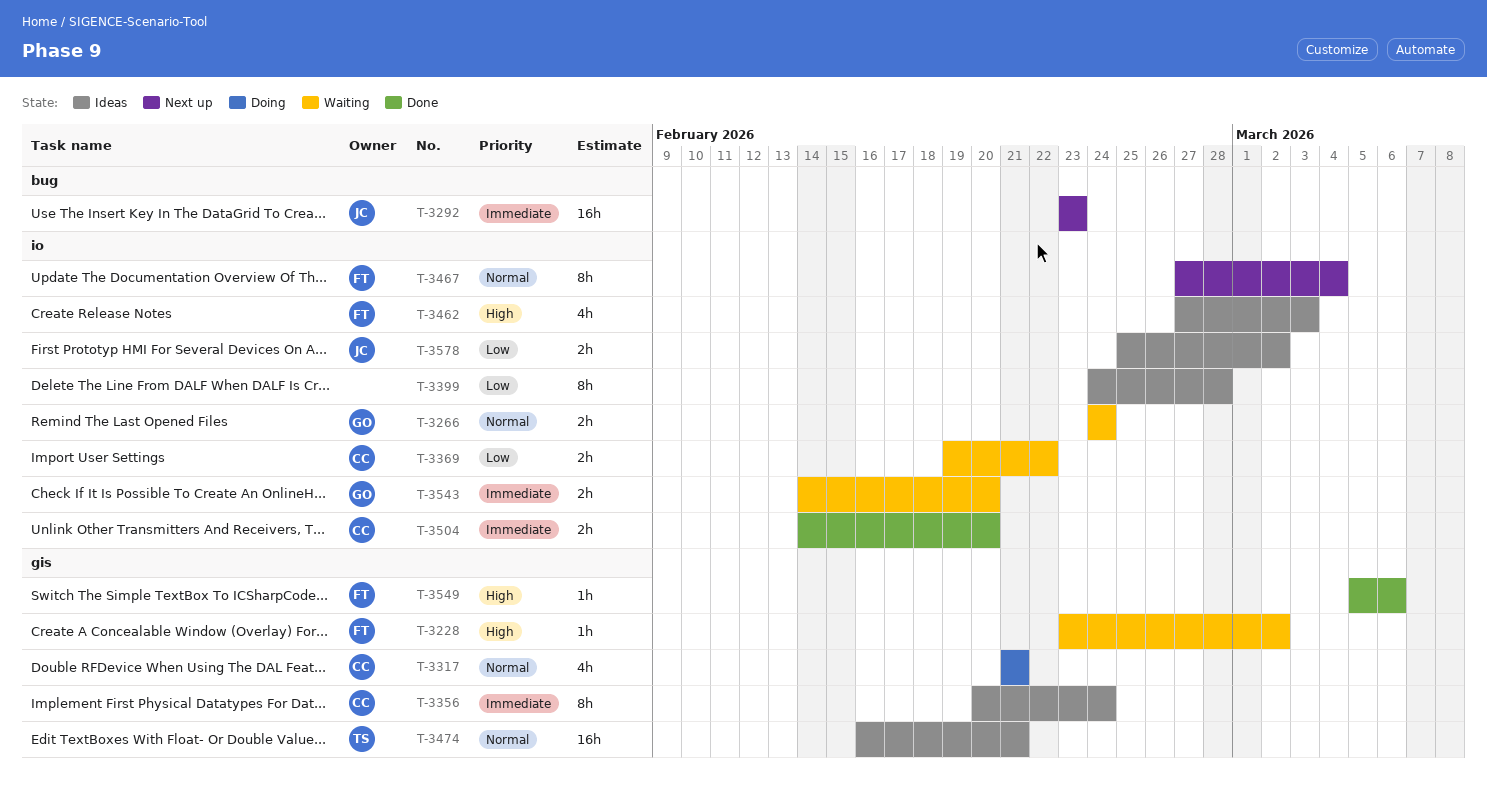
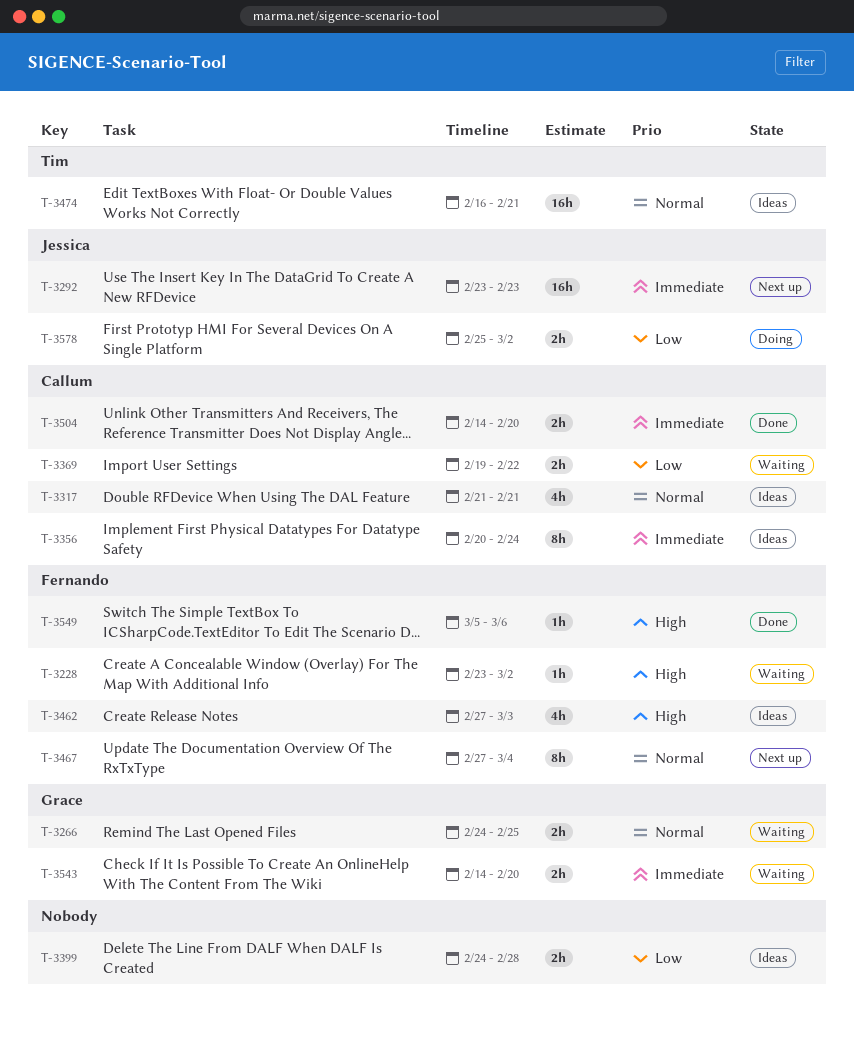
T-3266, due: Feb 24 -> Feb 25
T-3317, status: Doing -> Ideas
T-3399, estimate: 8h -> 2h
T-3578, status: Ideas -> Doing

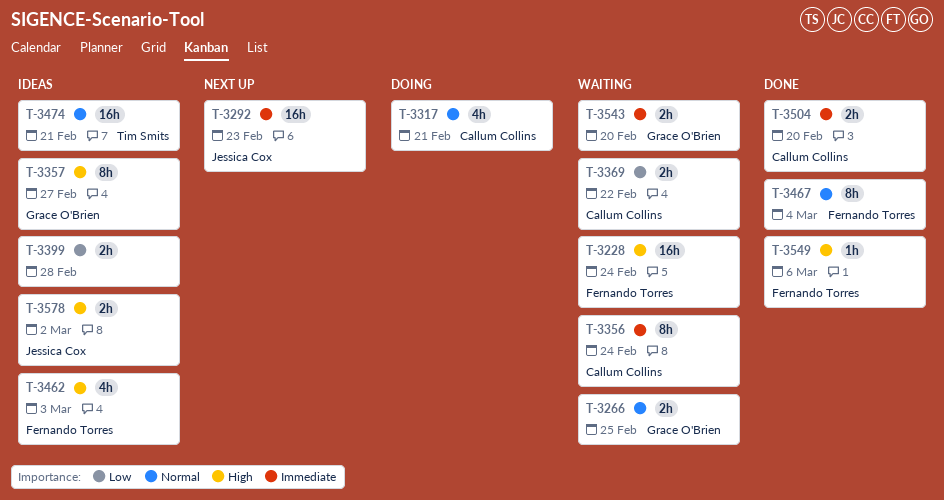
T-3228, estimate: 1h -> 16h
T-3228, due: Mar 2 -> Feb 24
T-3317, status: Ideas -> Doing
T-3356, status: Ideas -> Waiting
T-3357: none -> present
T-3467, status: Next up -> Done
T-3578, status: Doing -> Ideas
T-3578, priority: Low -> High

